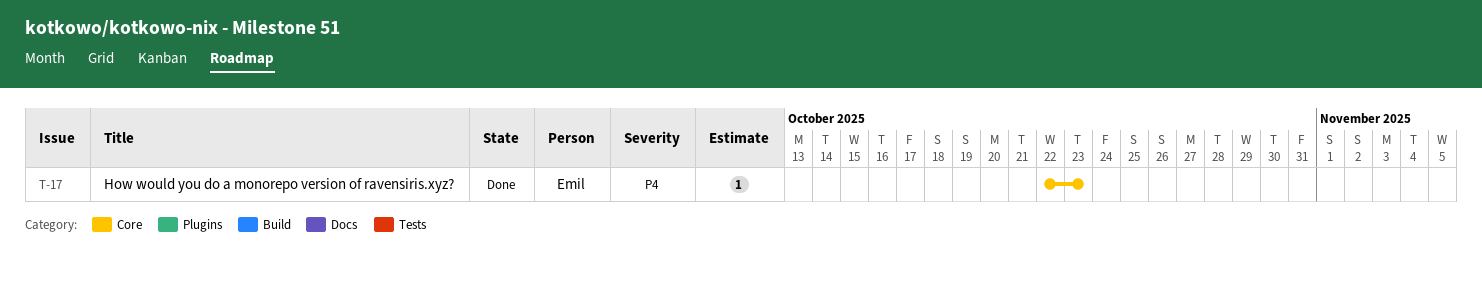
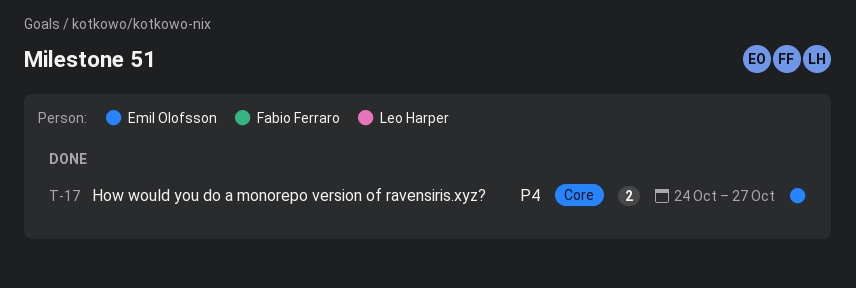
T-17, estimate: 1 -> 2
T-17, start: Oct 22 -> Oct 24
T-17, due: Oct 23 -> Oct 27

